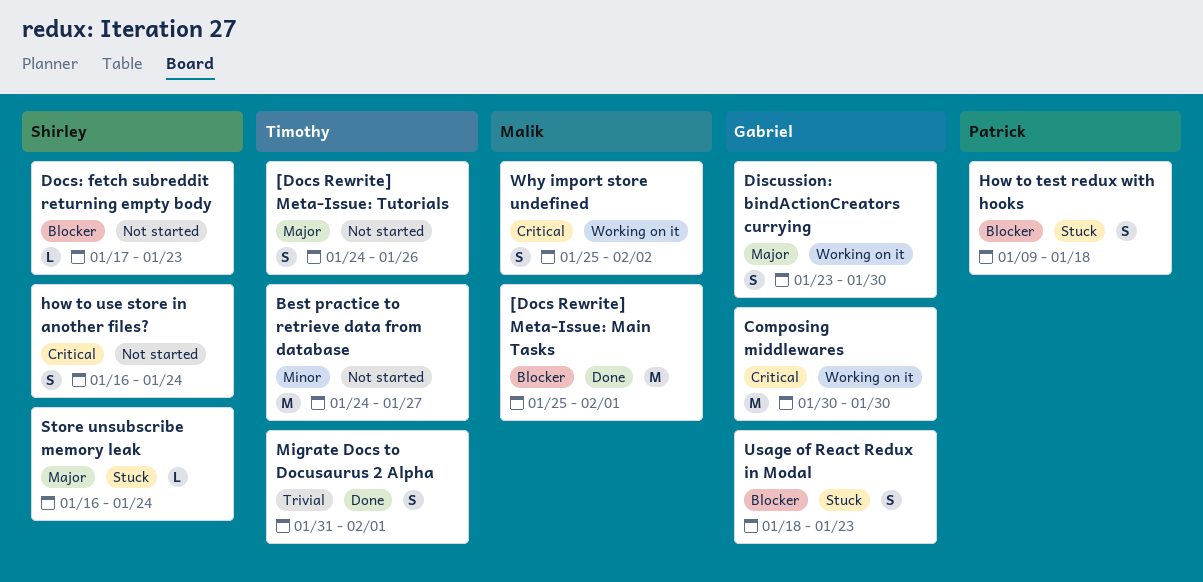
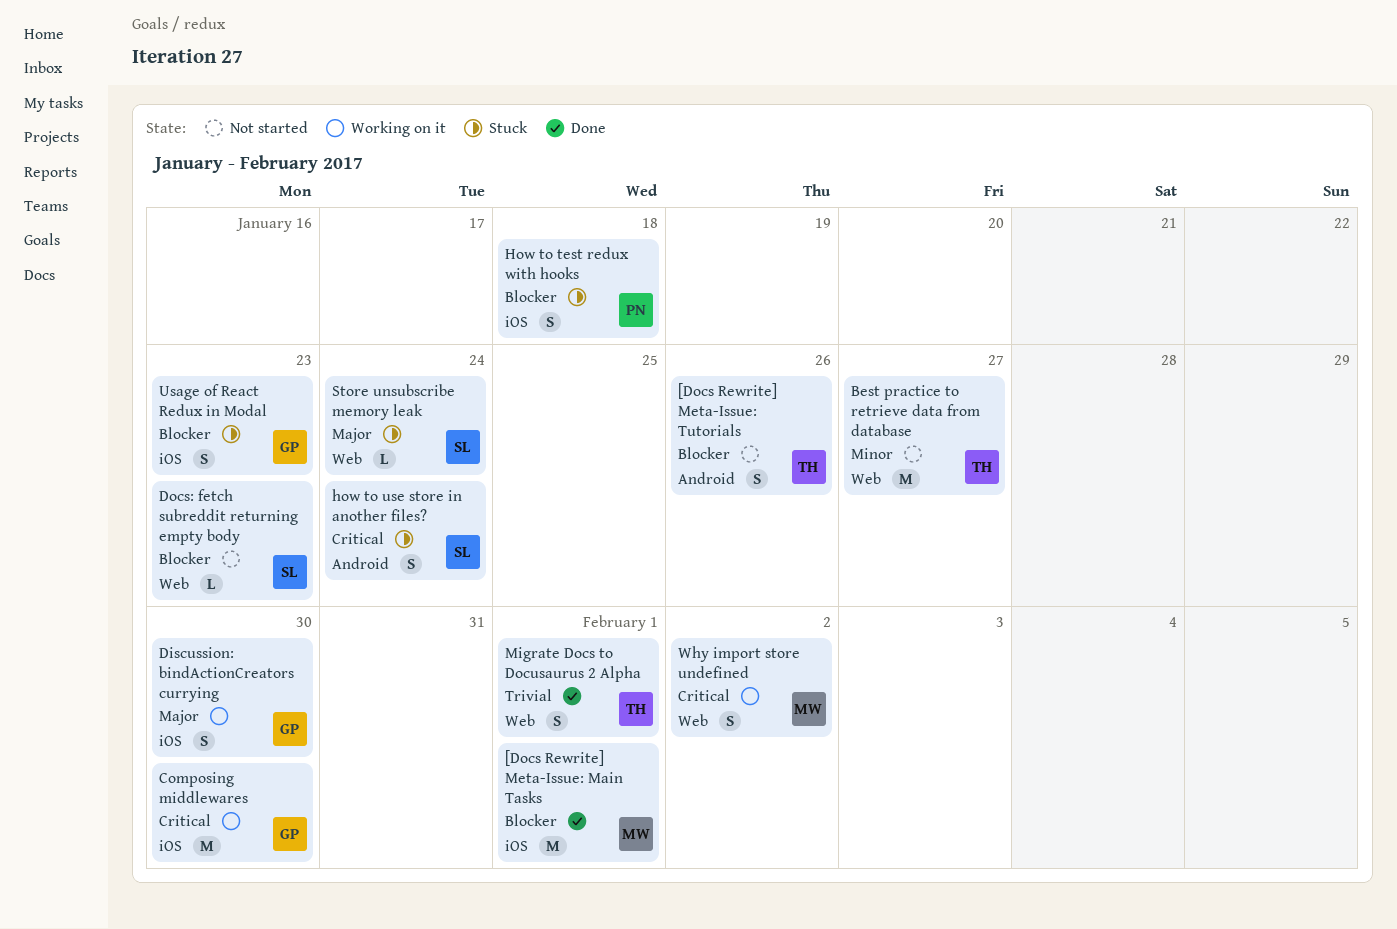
[Docs Rewrite] Meta-Issue: Tutorials, priority: Major -> Blocker
how to use store in another files?, status: Not started -> Stuck

